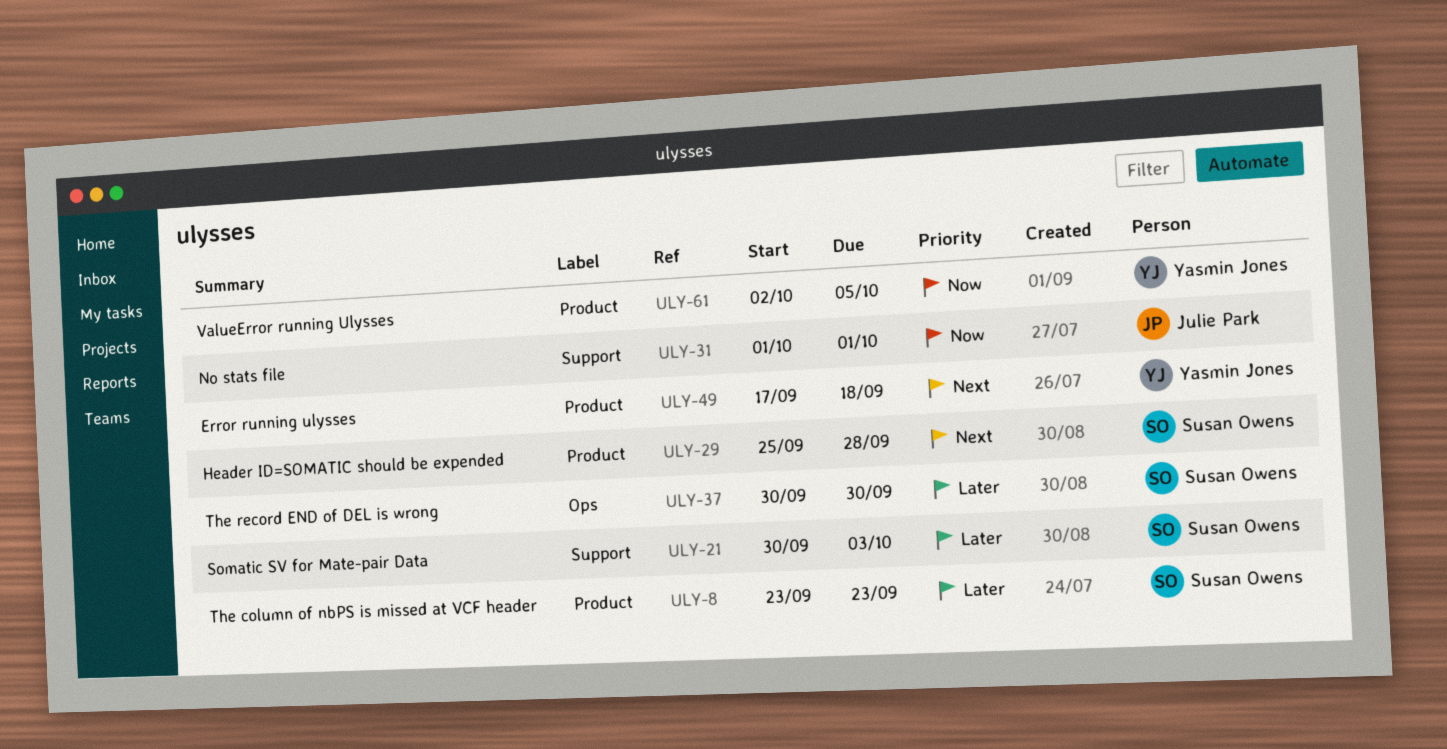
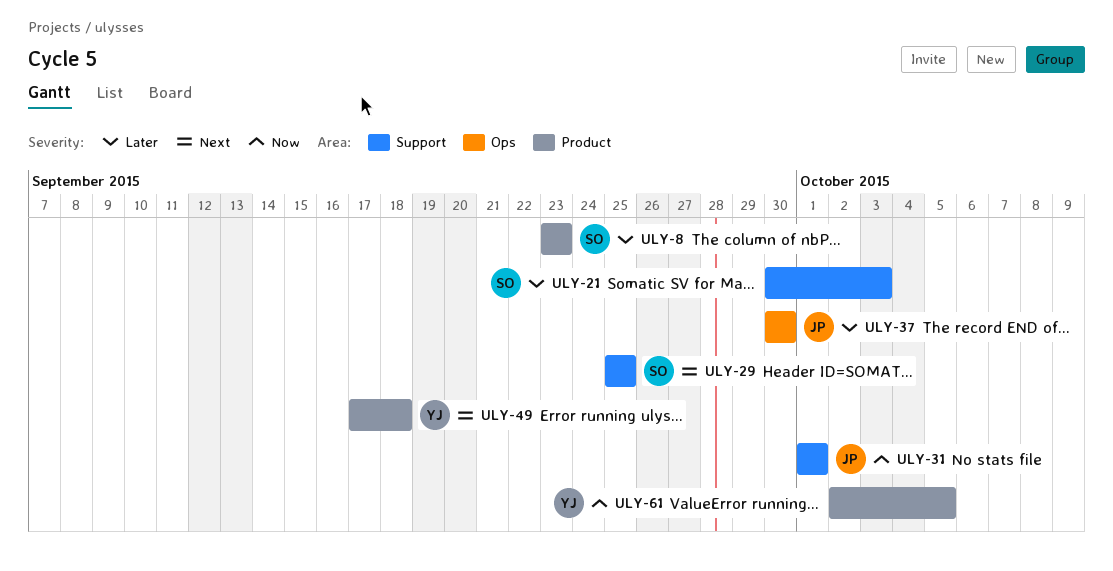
ULY-29, label: Product -> Support
ULY-29, due: Sep 28 -> Sep 25
ULY-37, owner: Susan Owens -> Julie Park

